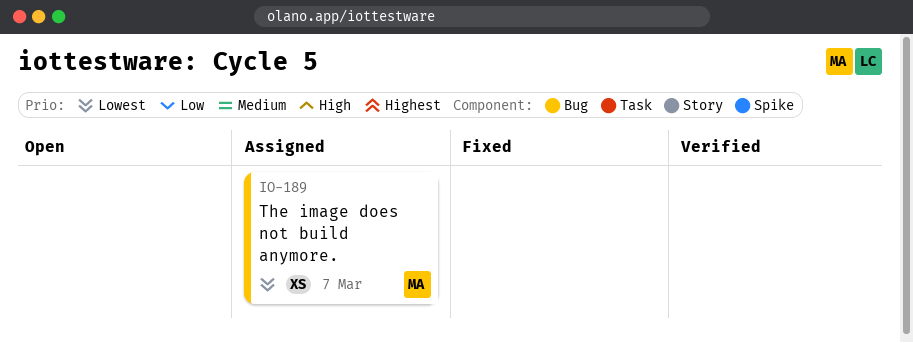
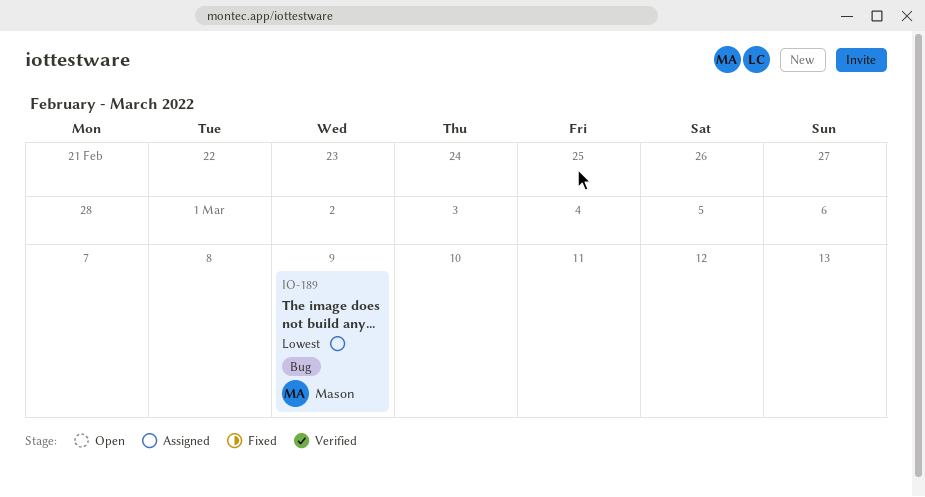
IO-189, due: Mar 7 -> Mar 9

